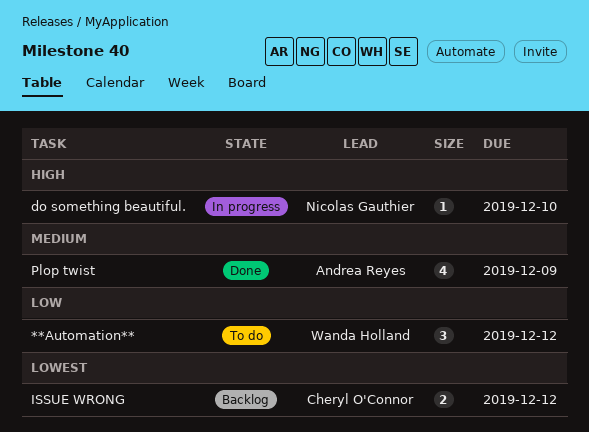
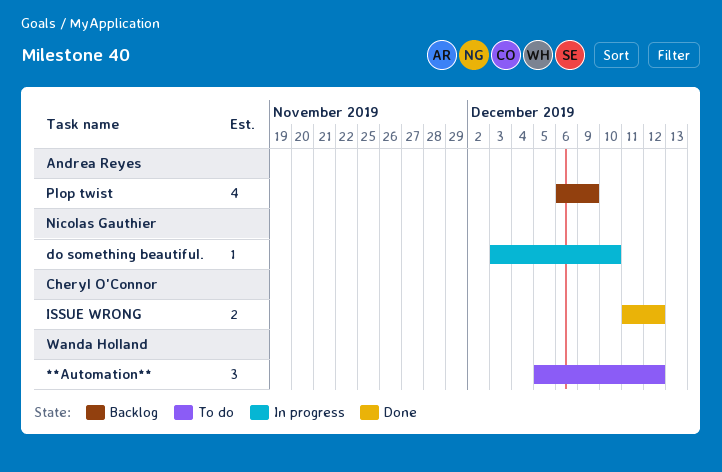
ISSUE WRONG, status: Backlog -> Done
Plop twist, status: Done -> Backlog

